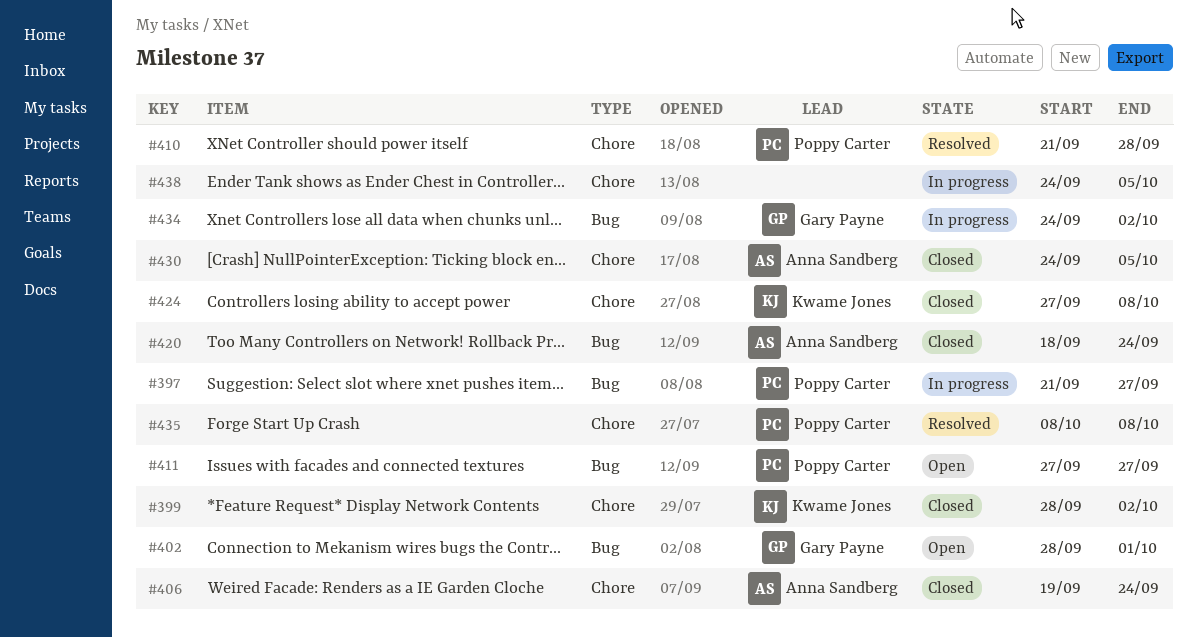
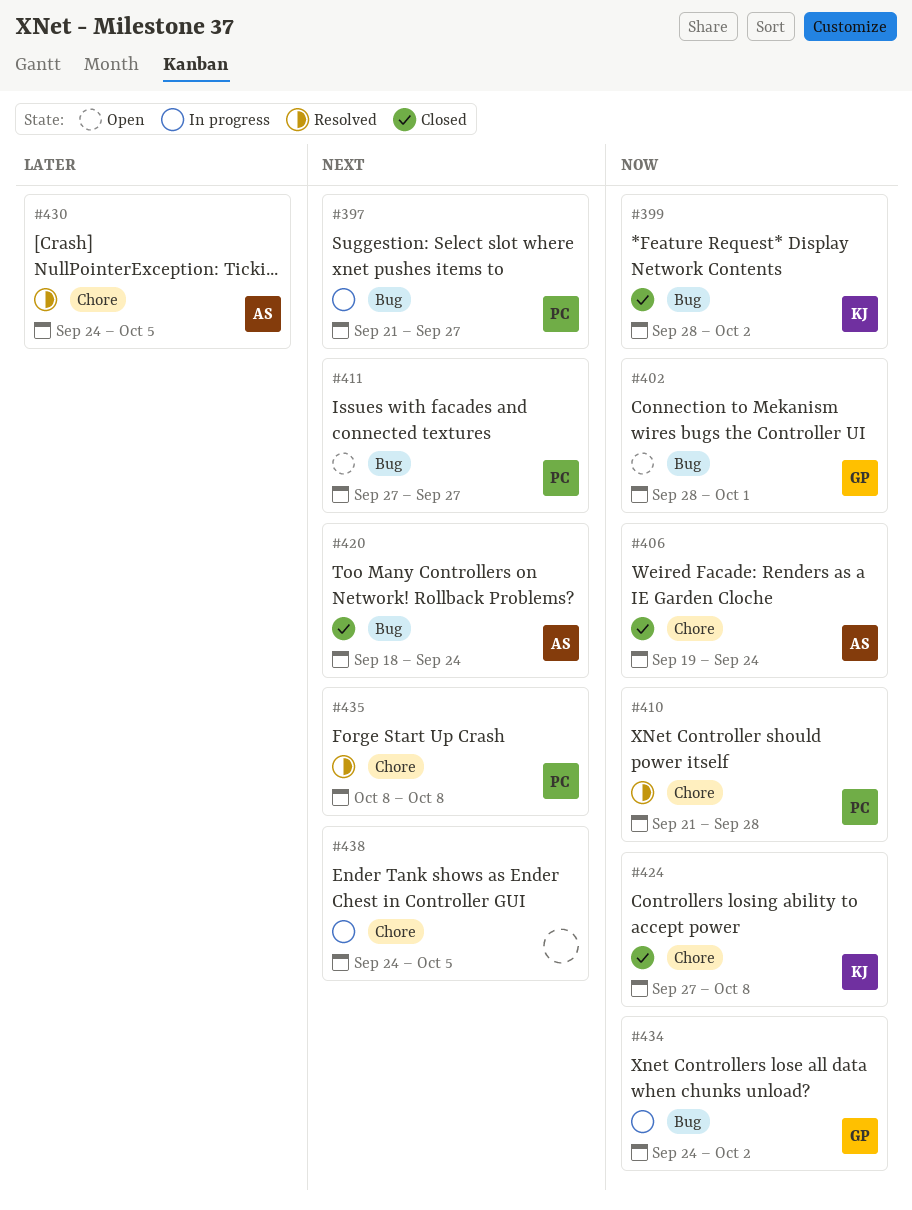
#399, label: Chore -> Bug
#430, status: Closed -> Resolved

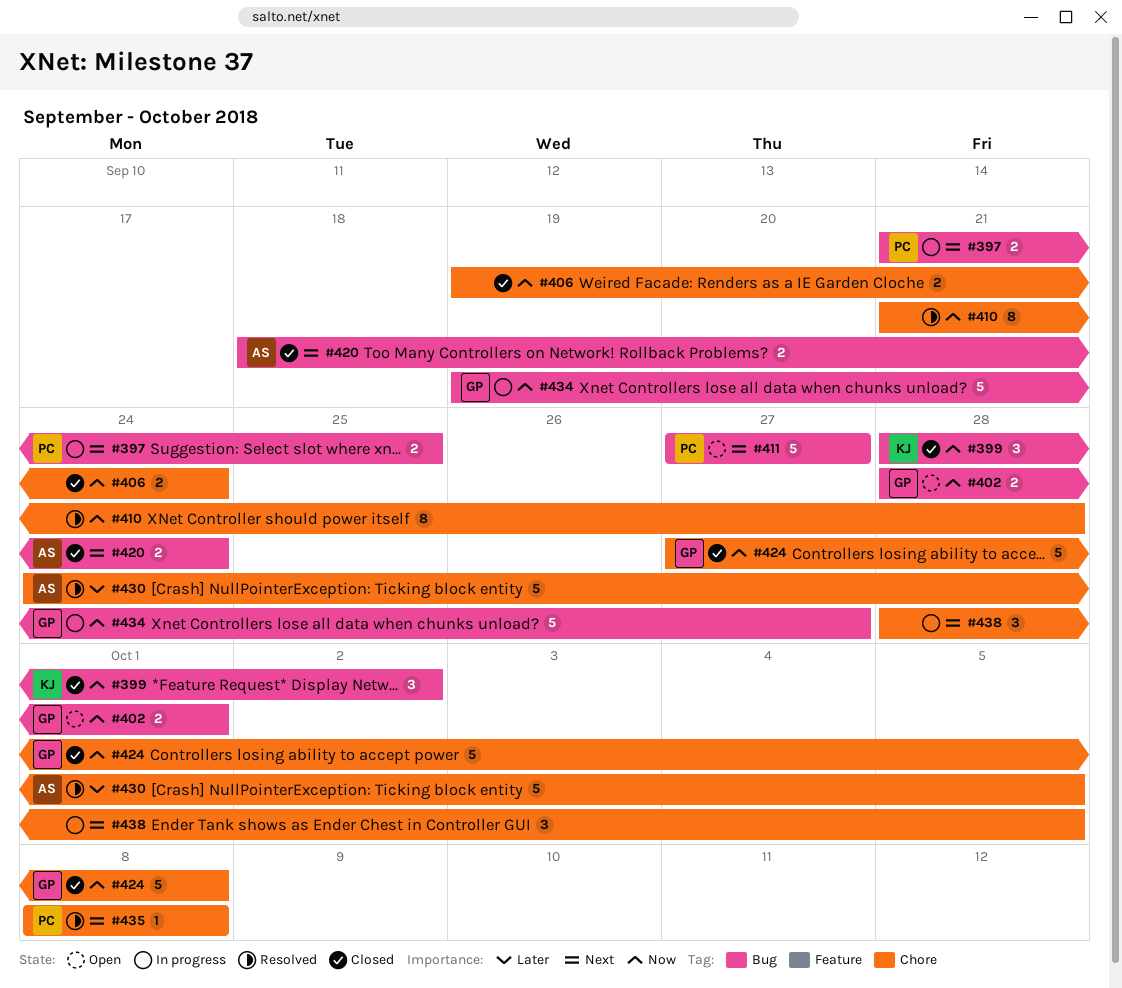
#397, due: Sep 27 -> Sep 25
#406, owner: AS -> none
#410, owner: PC -> none
#424, owner: KJ -> GP
#434, start: Sep 24 -> Sep 19
#434, due: Oct 2 -> Sep 27
#438, start: Sep 24 -> Sep 28

